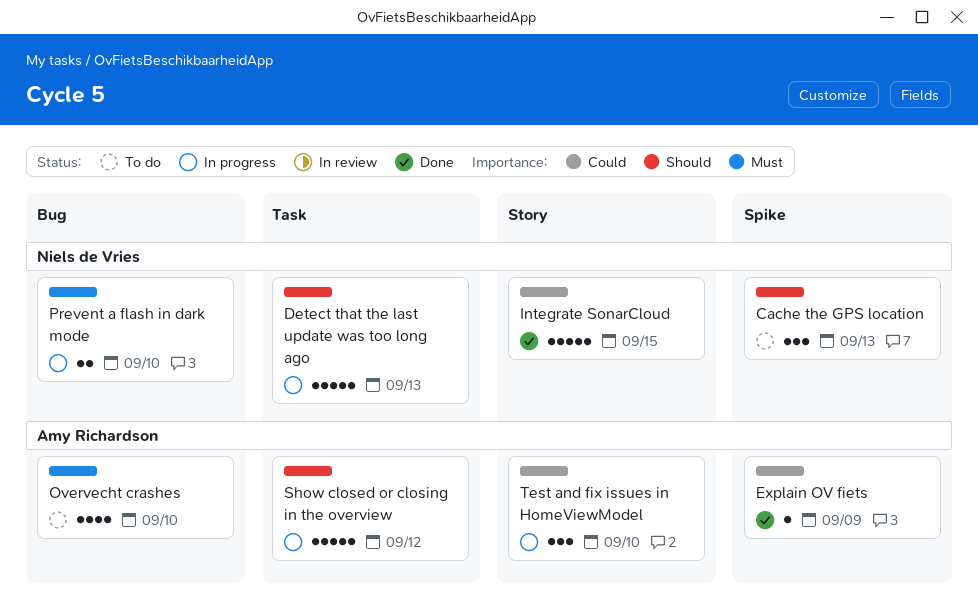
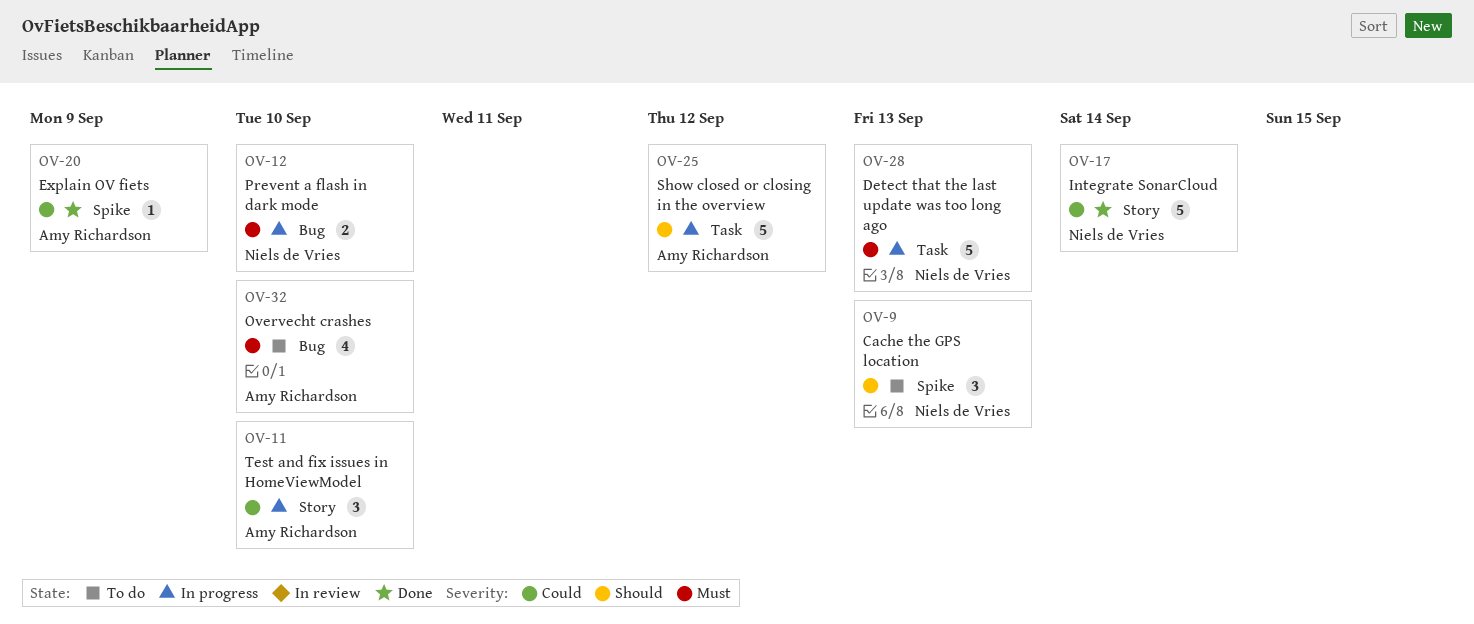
Detect that the last update was too long ago, priority: Should -> Must
Integrate SonarCloud, due: Sep 15 -> Sep 14

